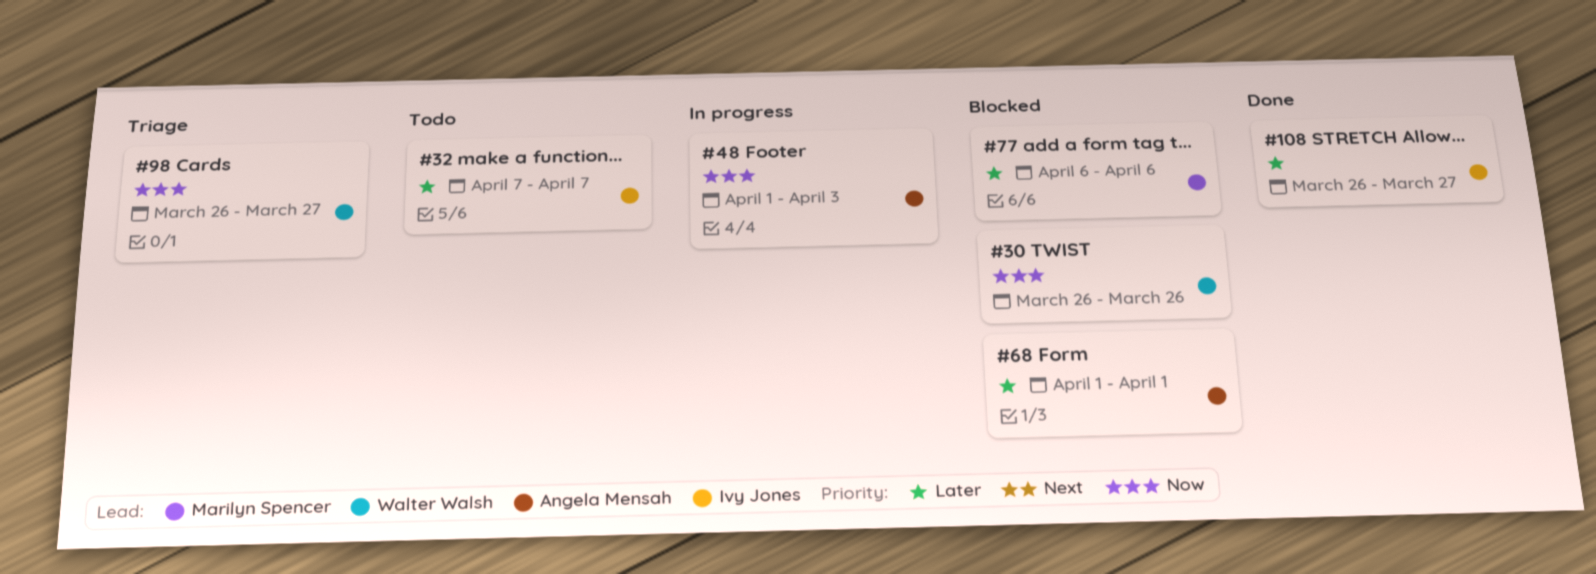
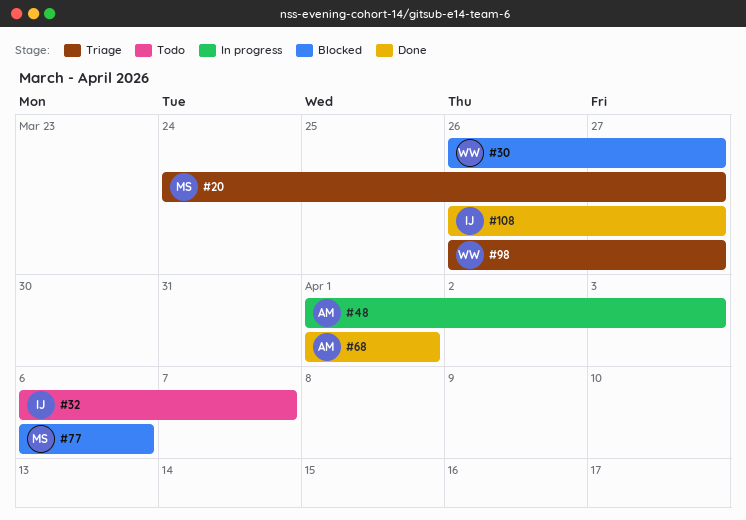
#20: none -> present
#30, due: Mar 26 -> Mar 27
#32, start: Apr 7 -> Apr 6
#68, status: Blocked -> Done

